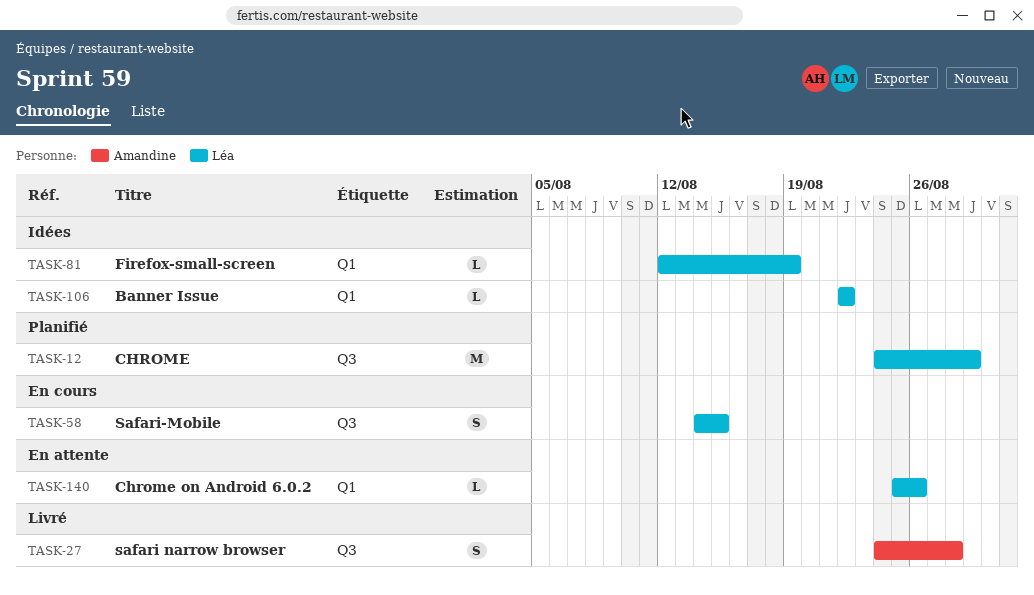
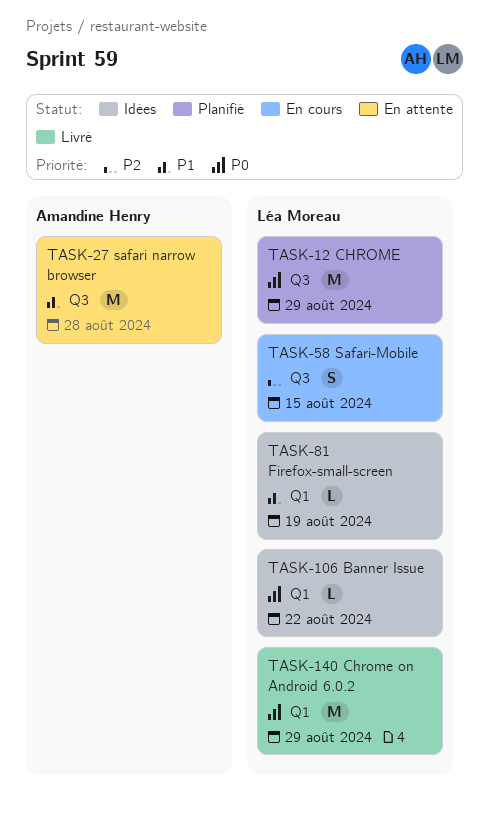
TASK-27, status: Livré -> En attente
TASK-27, estimate: S -> M
TASK-140, status: En attente -> Livré
TASK-140, estimate: L -> M
TASK-140, due: Aug 26 -> Aug 29

